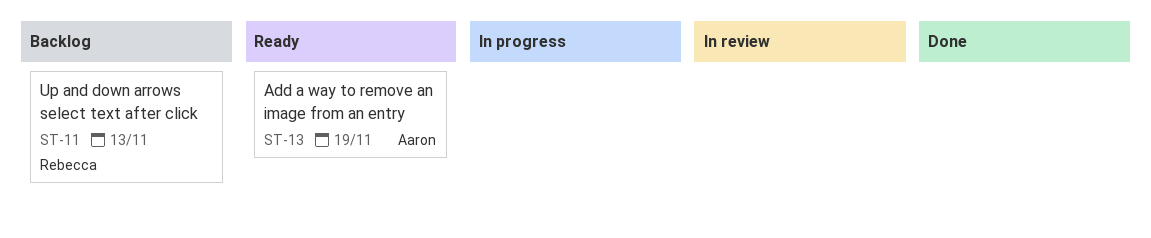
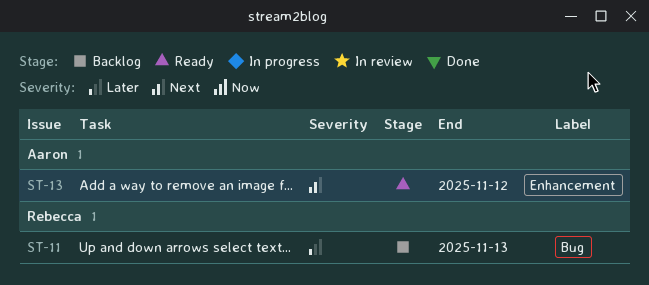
ST-13, due: Nov 19 -> Nov 12

